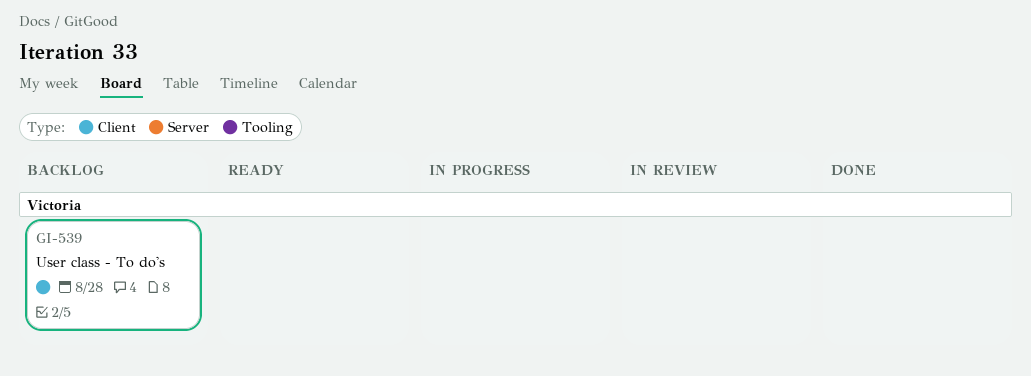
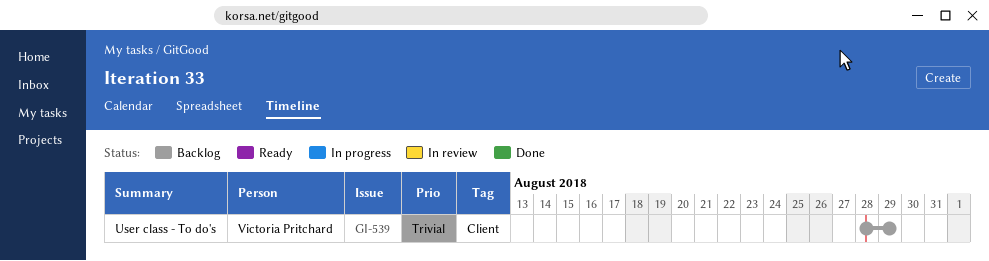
GI-539, due: Aug 28 -> Aug 29

